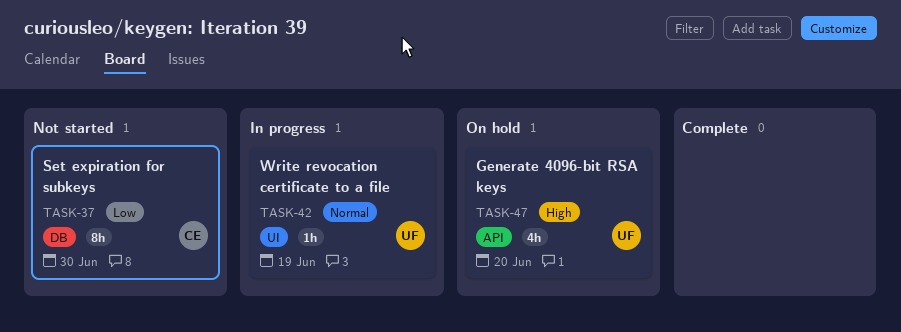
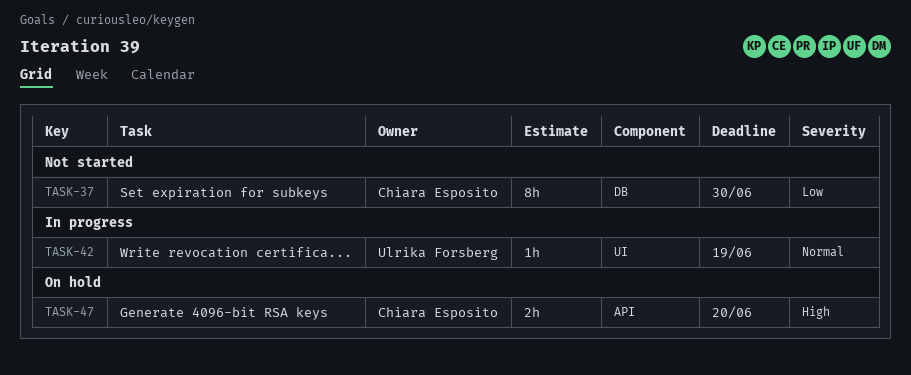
TASK-47, owner: Ulrika Forsberg -> Chiara Esposito
TASK-47, estimate: 4h -> 2h

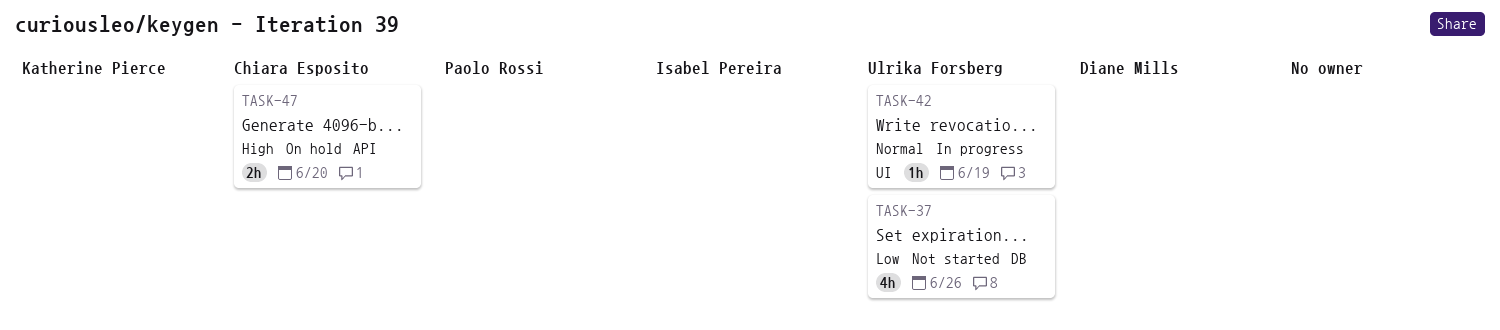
TASK-37, owner: Chiara Esposito -> Ulrika Forsberg
TASK-37, estimate: 8h -> 4h
TASK-37, due: Jun 30 -> Jun 26

